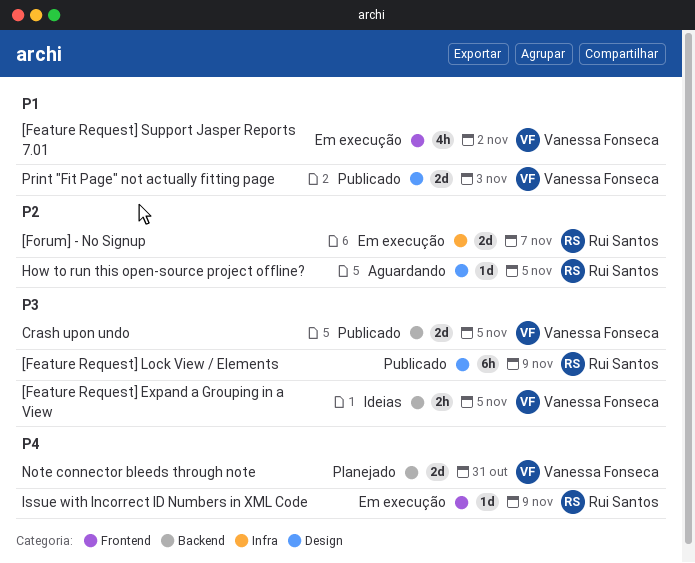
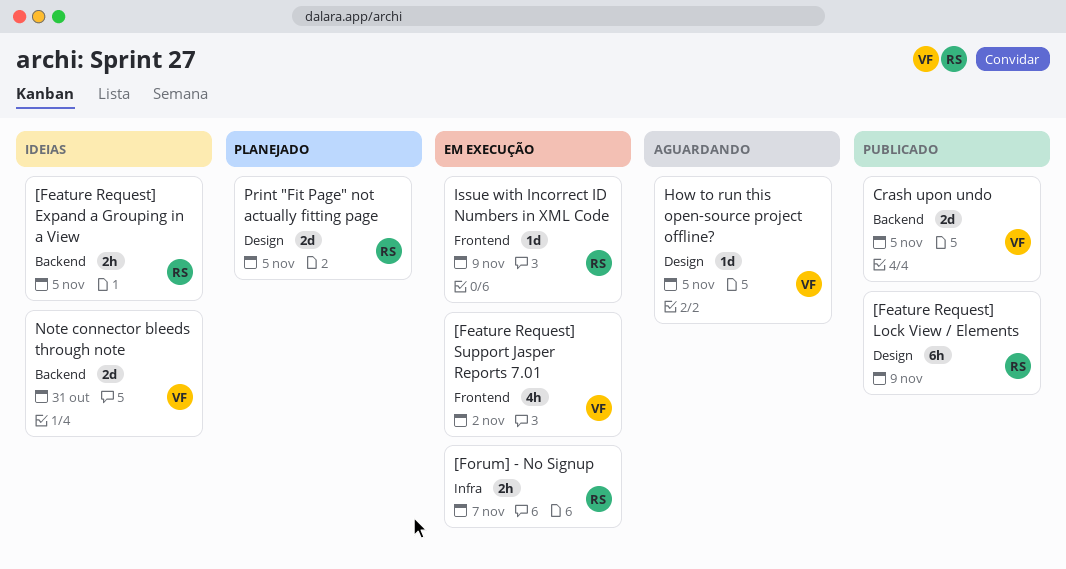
[Feature Request] Expand a Grouping in a View, owner: Vanessa Fonseca -> Rui Santos
[Forum] - No Signup, estimate: 2d -> 2h
How to run this open-source project offline?, owner: Rui Santos -> Vanessa Fonseca
Note connector bleeds through note, status: Planejado -> Ideias
Print "Fit Page" not actually fitting page, status: Publicado -> Planejado
Print "Fit Page" not actually fitting page, owner: Vanessa Fonseca -> Rui Santos
Print "Fit Page" not actually fitting page, due: Nov 3 -> Nov 5

